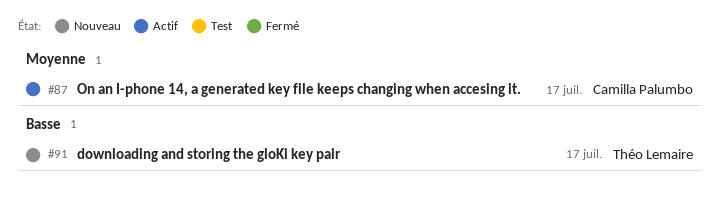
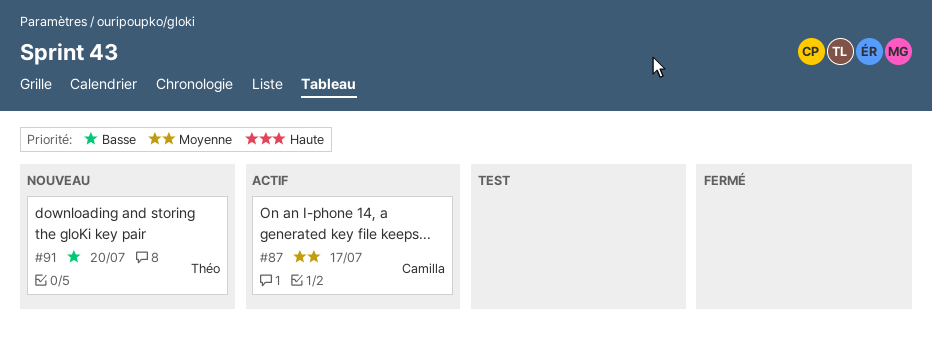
#91, due: Jul 17 -> Jul 20

